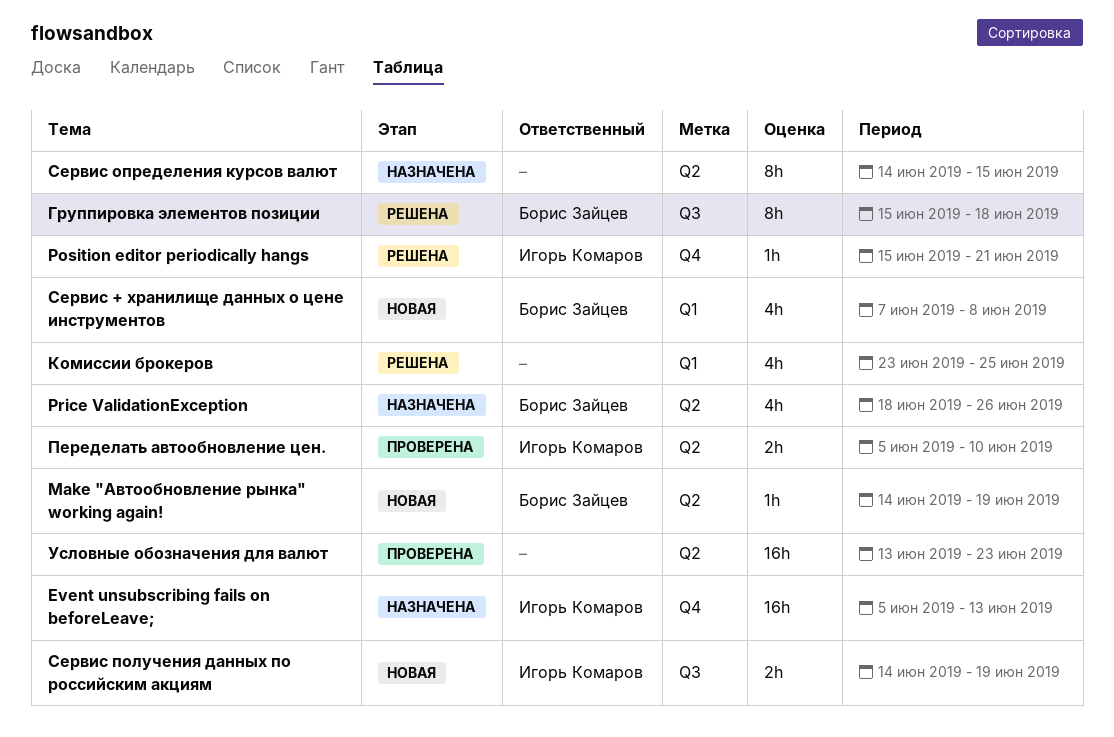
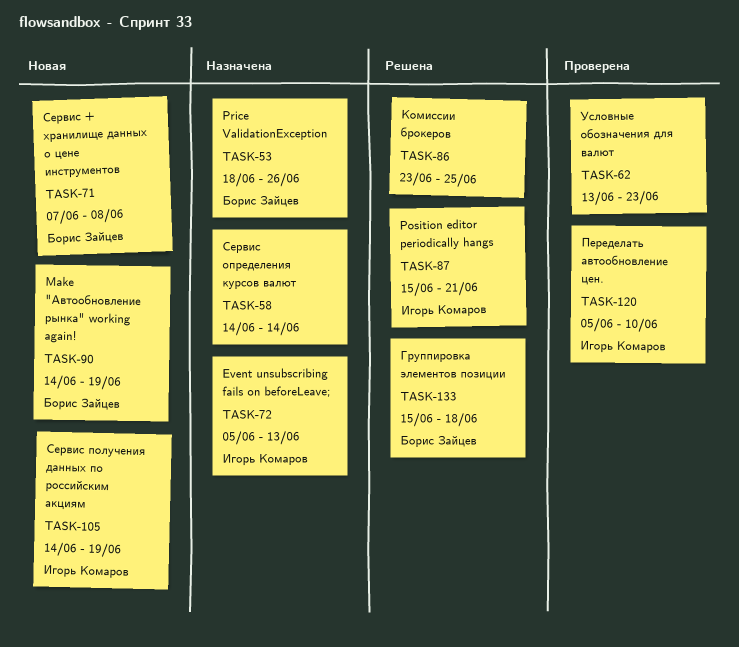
Сервис определения курсов валют, due: Jun 15 -> Jun 14

